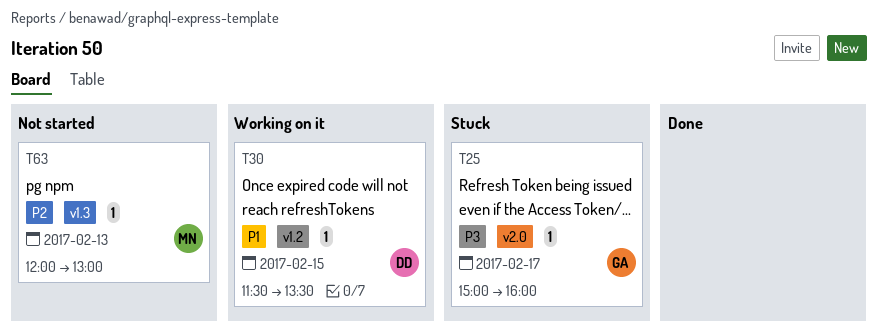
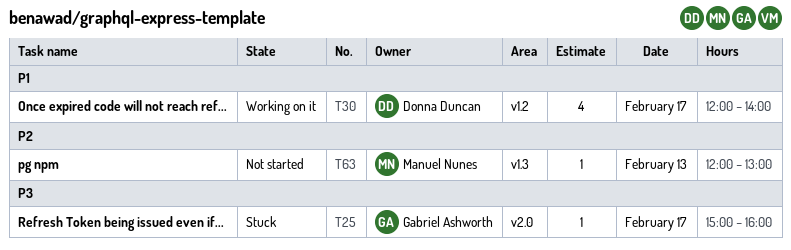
T30, estimate: 1 -> 4
T30, day: Feb 15 -> Feb 17
T30, begins: 11:30 -> 12:00
T30, ends: 13:30 -> 14:00

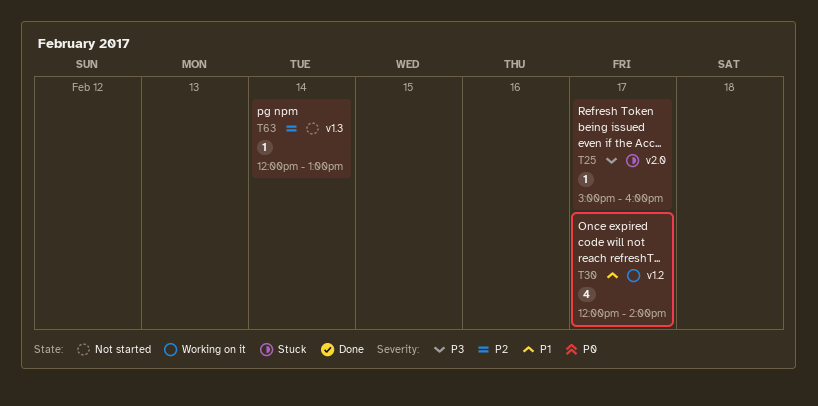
T63, day: Feb 13 -> Feb 14

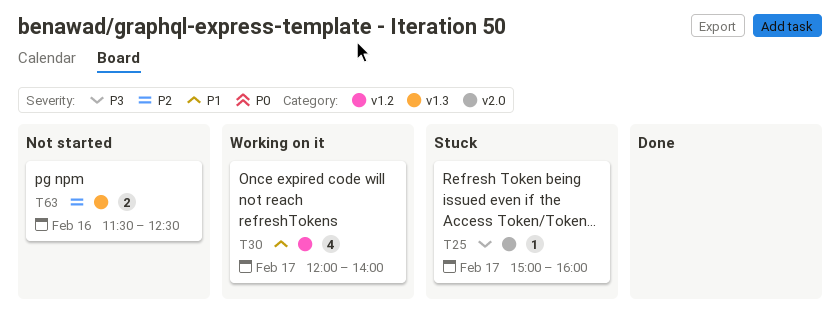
T63, estimate: 1 -> 2
T63, day: Feb 14 -> Feb 16
T63, begins: 12:00 -> 11:30
T63, ends: 13:00 -> 12:30

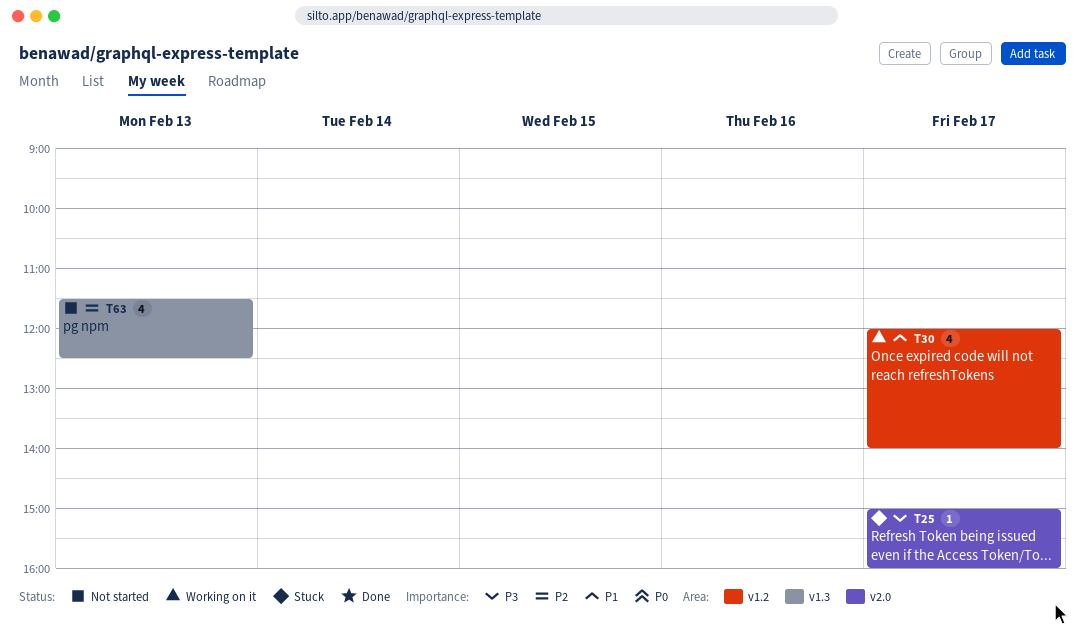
T63, estimate: 2 -> 4
T63, day: Feb 16 -> Feb 13

